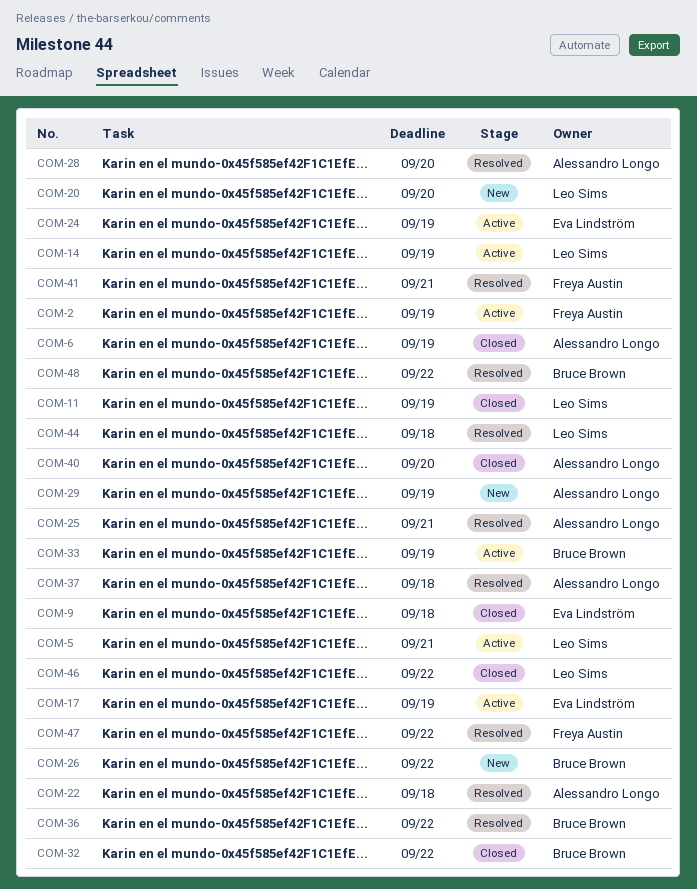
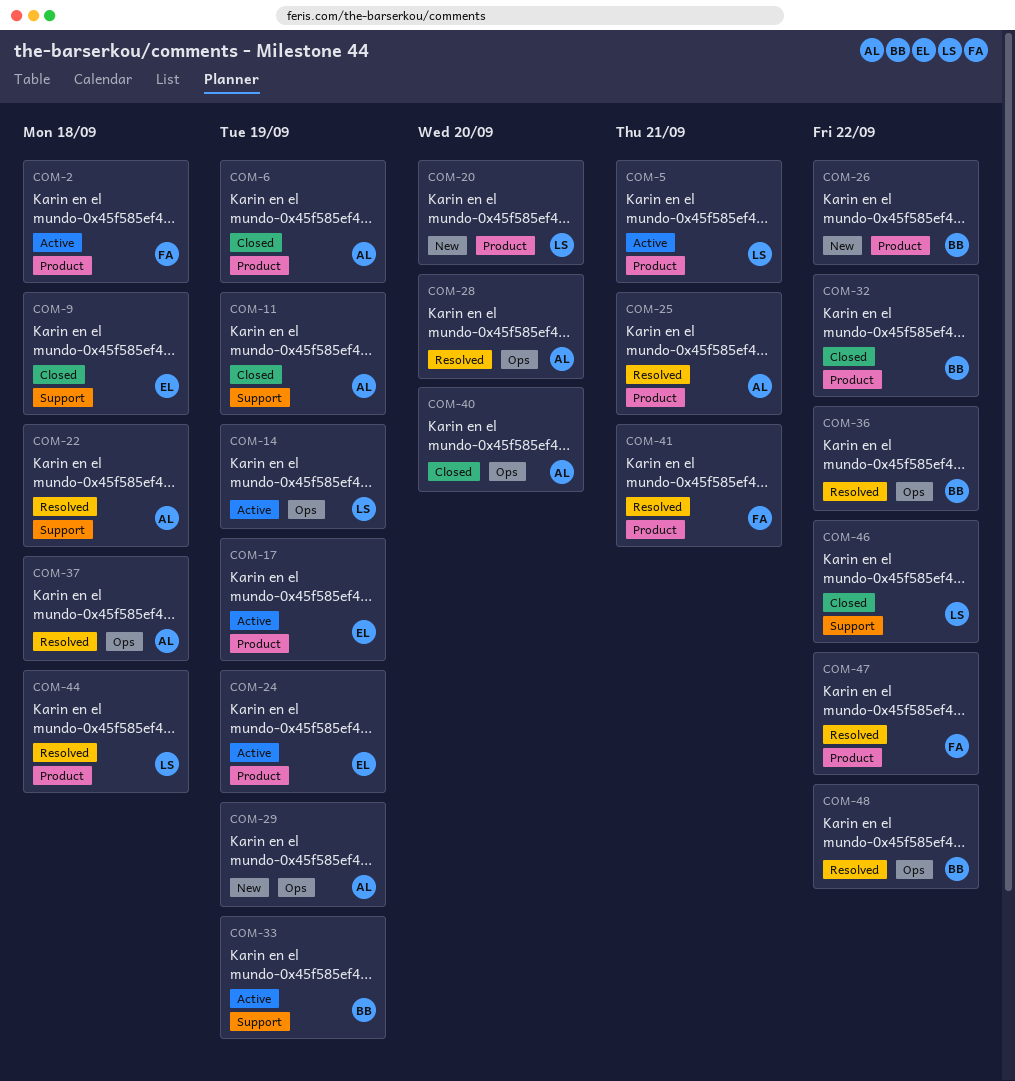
COM-2, due: Sep 19 -> Sep 18
COM-11, owner: Leo Sims -> Alessandro Longo

